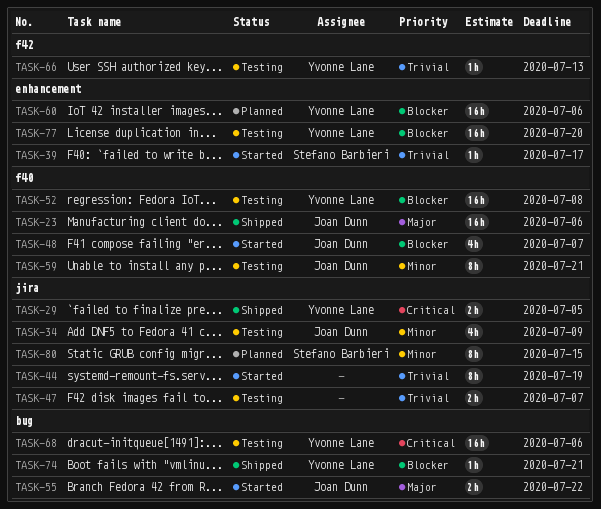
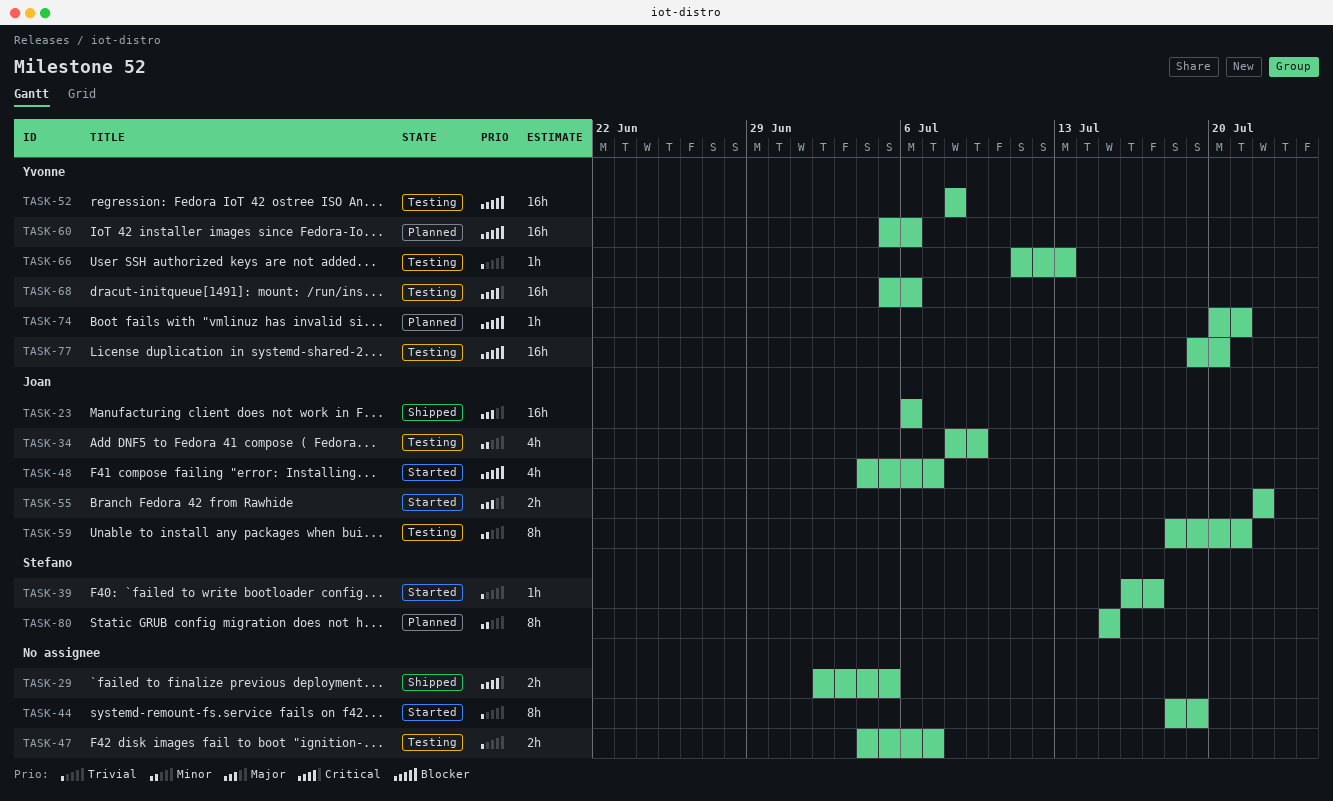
TASK-29, owner: Yvonne Lane -> none
TASK-74, status: Shipped -> Planned

